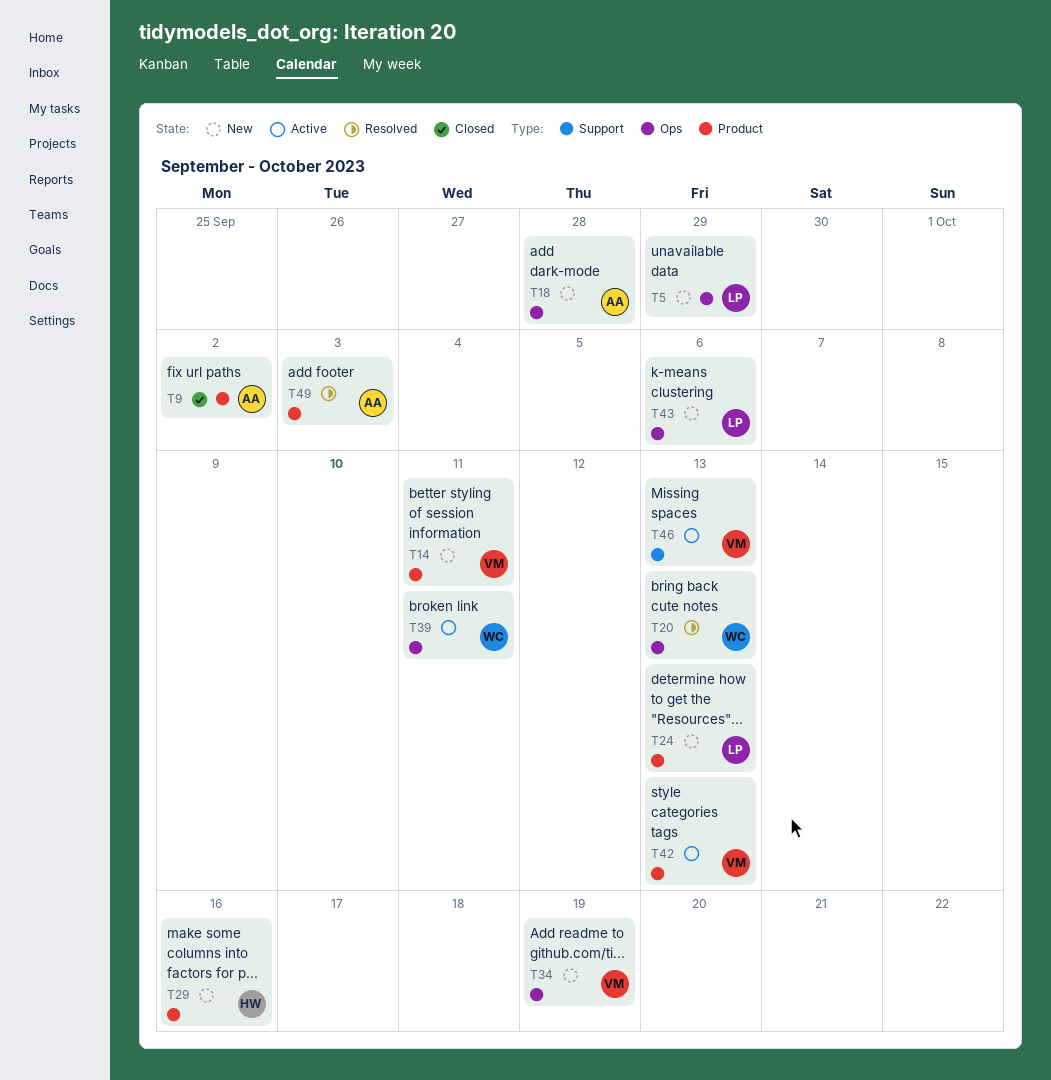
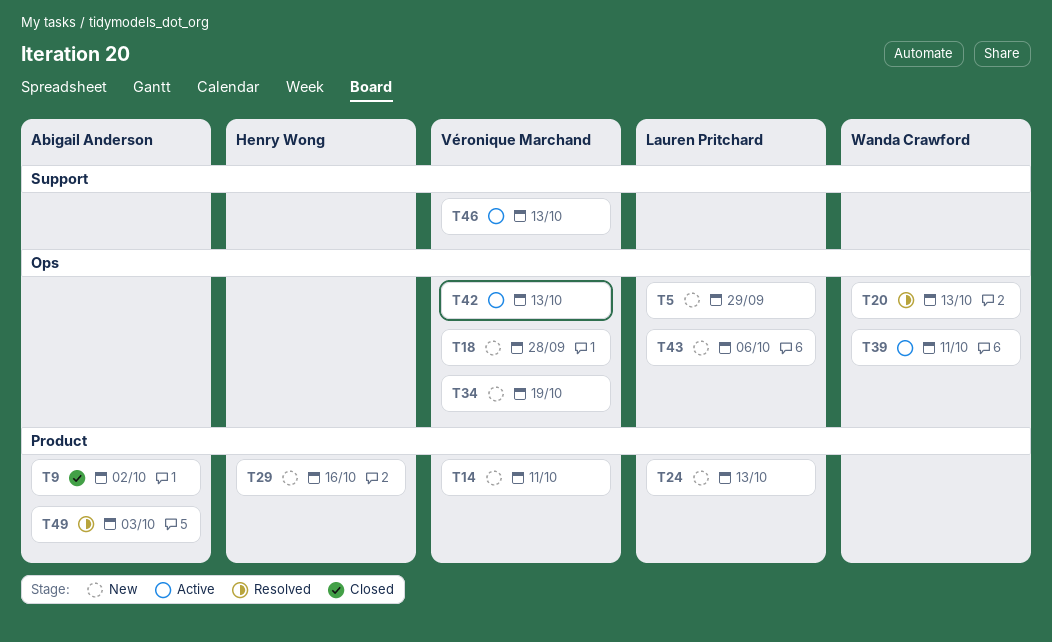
T18, owner: Abigail Anderson -> Véronique Marchand
T42, label: Product -> Ops

